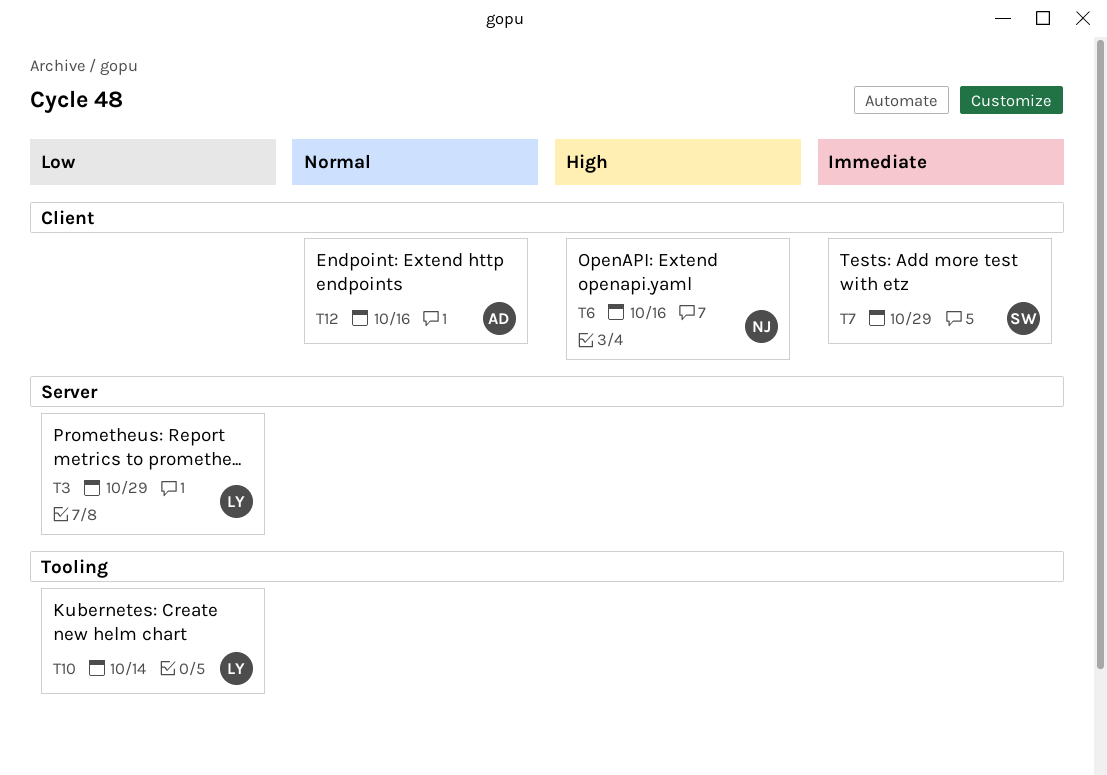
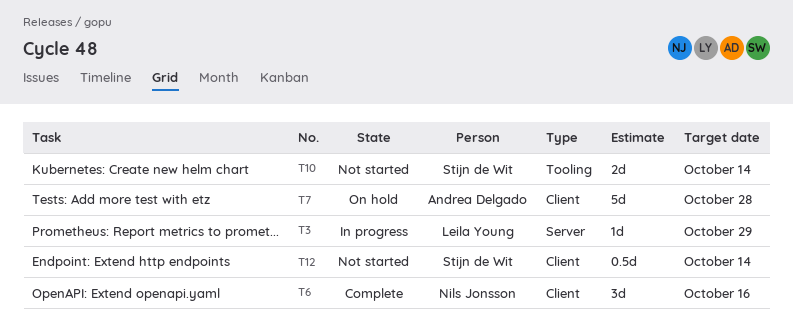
T7, owner: Stijn de Wit -> Andrea Delgado
T7, due: Oct 29 -> Oct 28
T10, owner: Leila Young -> Stijn de Wit
T12, owner: Andrea Delgado -> Stijn de Wit
T12, due: Oct 16 -> Oct 14

